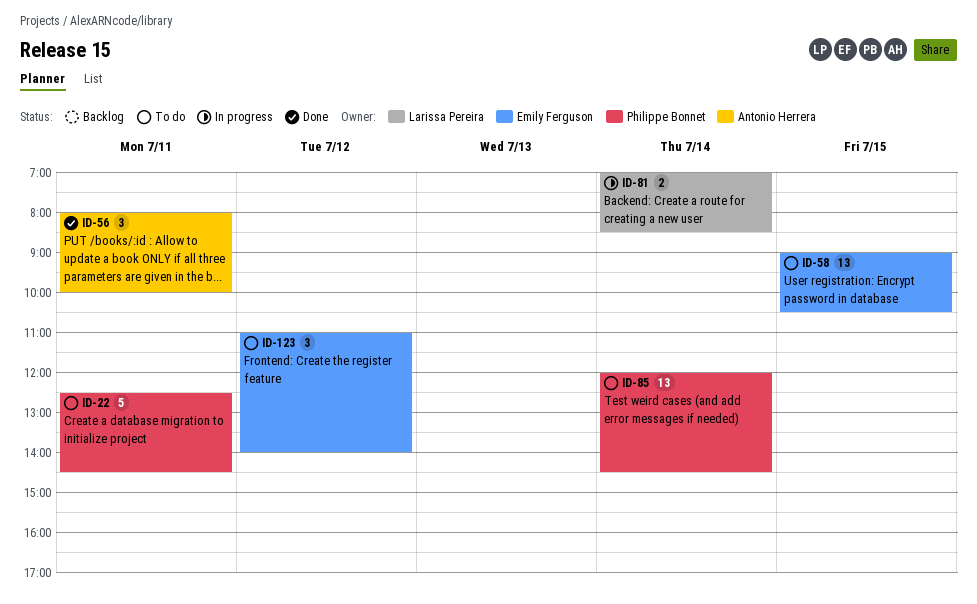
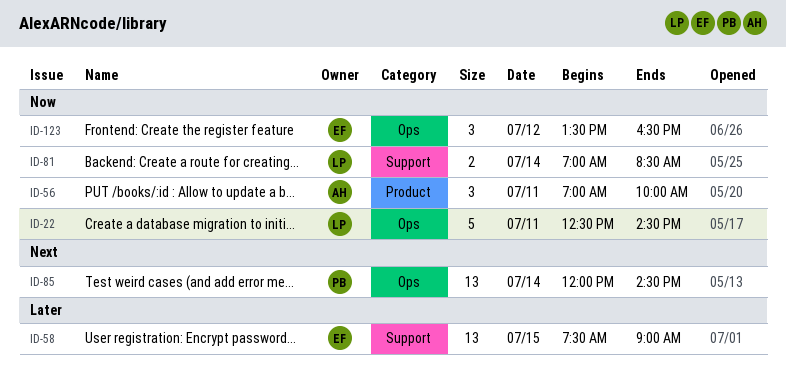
ID-22, owner: Philippe Bonnet -> Larissa Pereira
ID-56, begins: 08:00 -> 07:00
ID-58, begins: 09:00 -> 07:30
ID-58, ends: 10:30 -> 09:00
ID-123, begins: 11:00 -> 13:30
ID-123, ends: 14:00 -> 16:30

